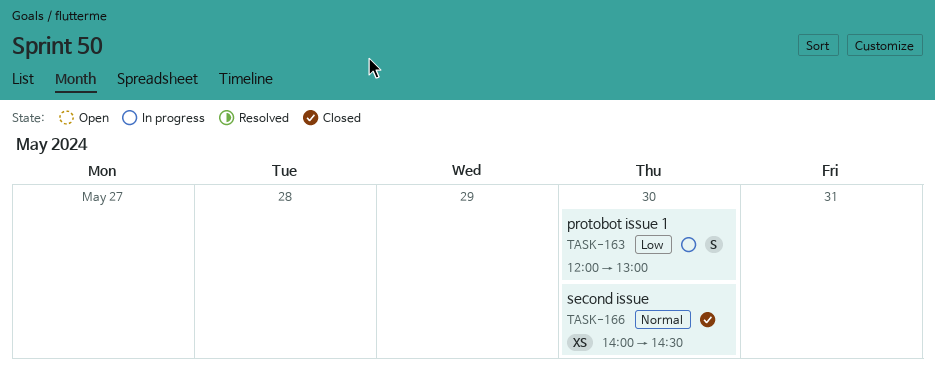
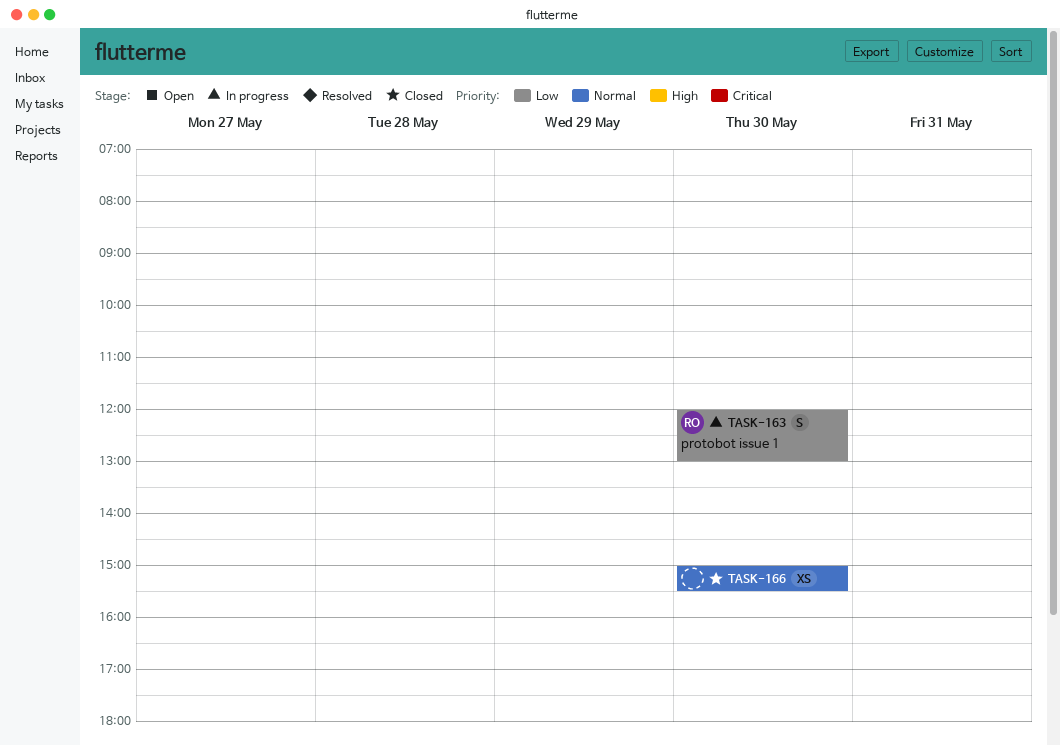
TASK-166, begins: 14:00 -> 15:00
TASK-166, ends: 14:30 -> 15:30

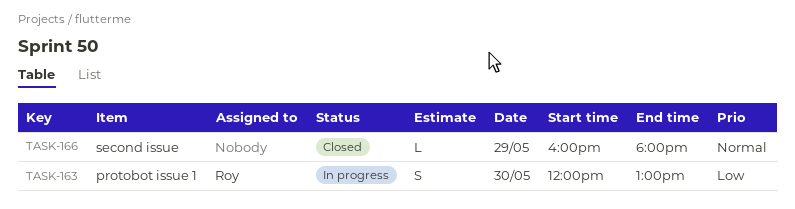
TASK-166, estimate: XS -> L
TASK-166, day: May 30 -> May 29
TASK-166, begins: 15:00 -> 16:00
TASK-166, ends: 15:30 -> 18:00

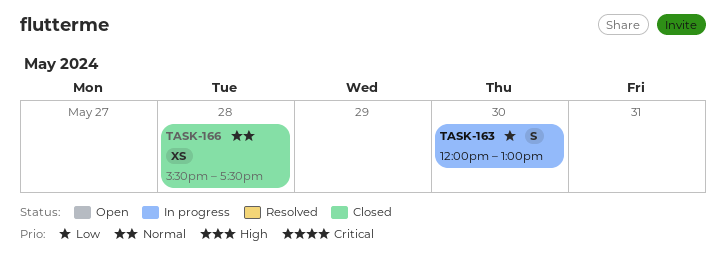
TASK-166, estimate: L -> XS
TASK-166, day: May 29 -> May 28
TASK-166, begins: 16:00 -> 15:30
TASK-166, ends: 18:00 -> 17:30

